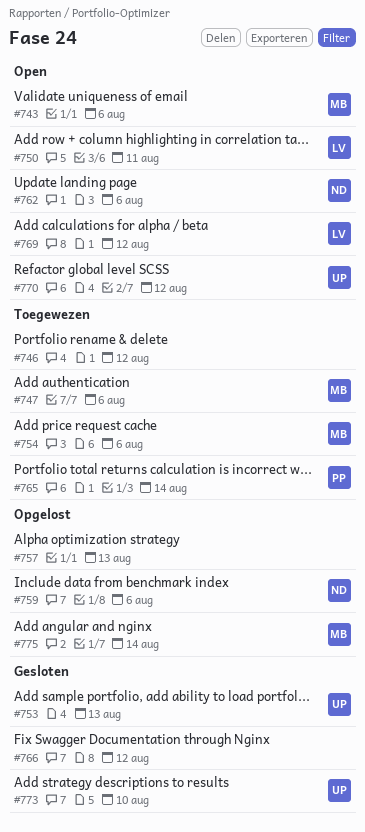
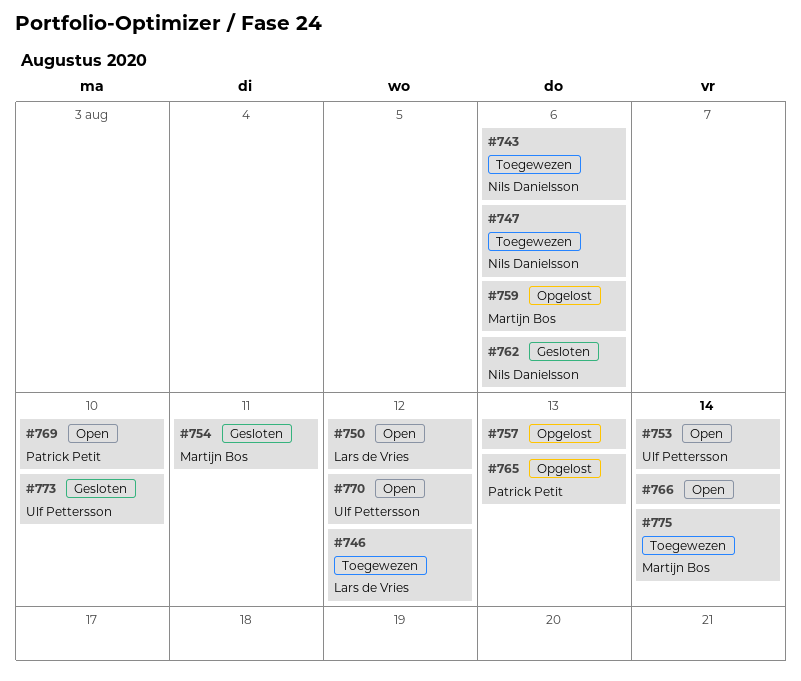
#743, status: Open -> Toegewezen
#743, owner: Martijn Bos -> Nils Danielsson
#746, owner: none -> Lars de Vries
#747, owner: Martijn Bos -> Nils Danielsson
#750, due: Aug 11 -> Aug 12
#753, status: Gesloten -> Open
#753, due: Aug 13 -> Aug 14
#754, status: Toegewezen -> Gesloten
#754, due: Aug 6 -> Aug 11
#759, owner: Nils Danielsson -> Martijn Bos
#762, status: Open -> Gesloten
#765, status: Toegewezen -> Opgelost
#765, due: Aug 14 -> Aug 13
#766, status: Gesloten -> Open
#766, due: Aug 12 -> Aug 14
#769, owner: Lars de Vries -> Patrick Petit
#769, due: Aug 12 -> Aug 10
#775, status: Opgelost -> Toegewezen

